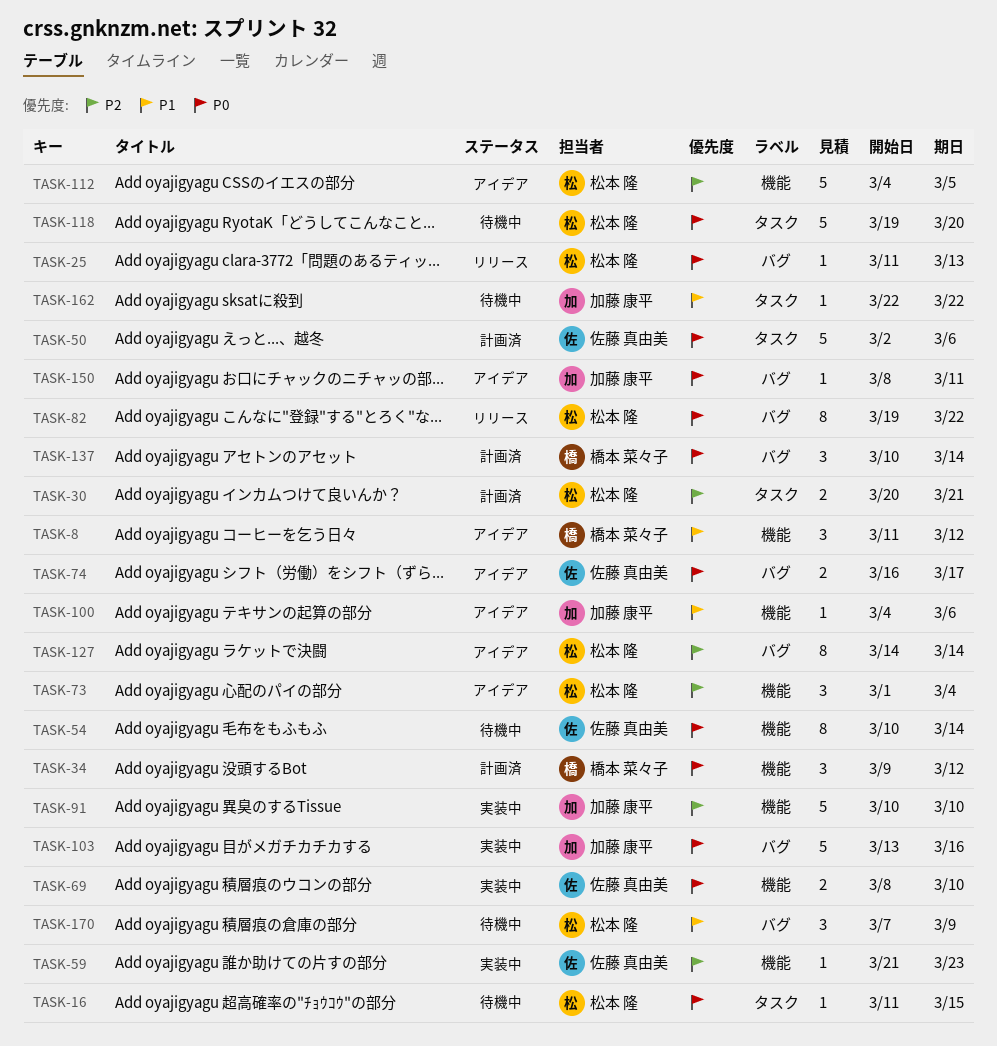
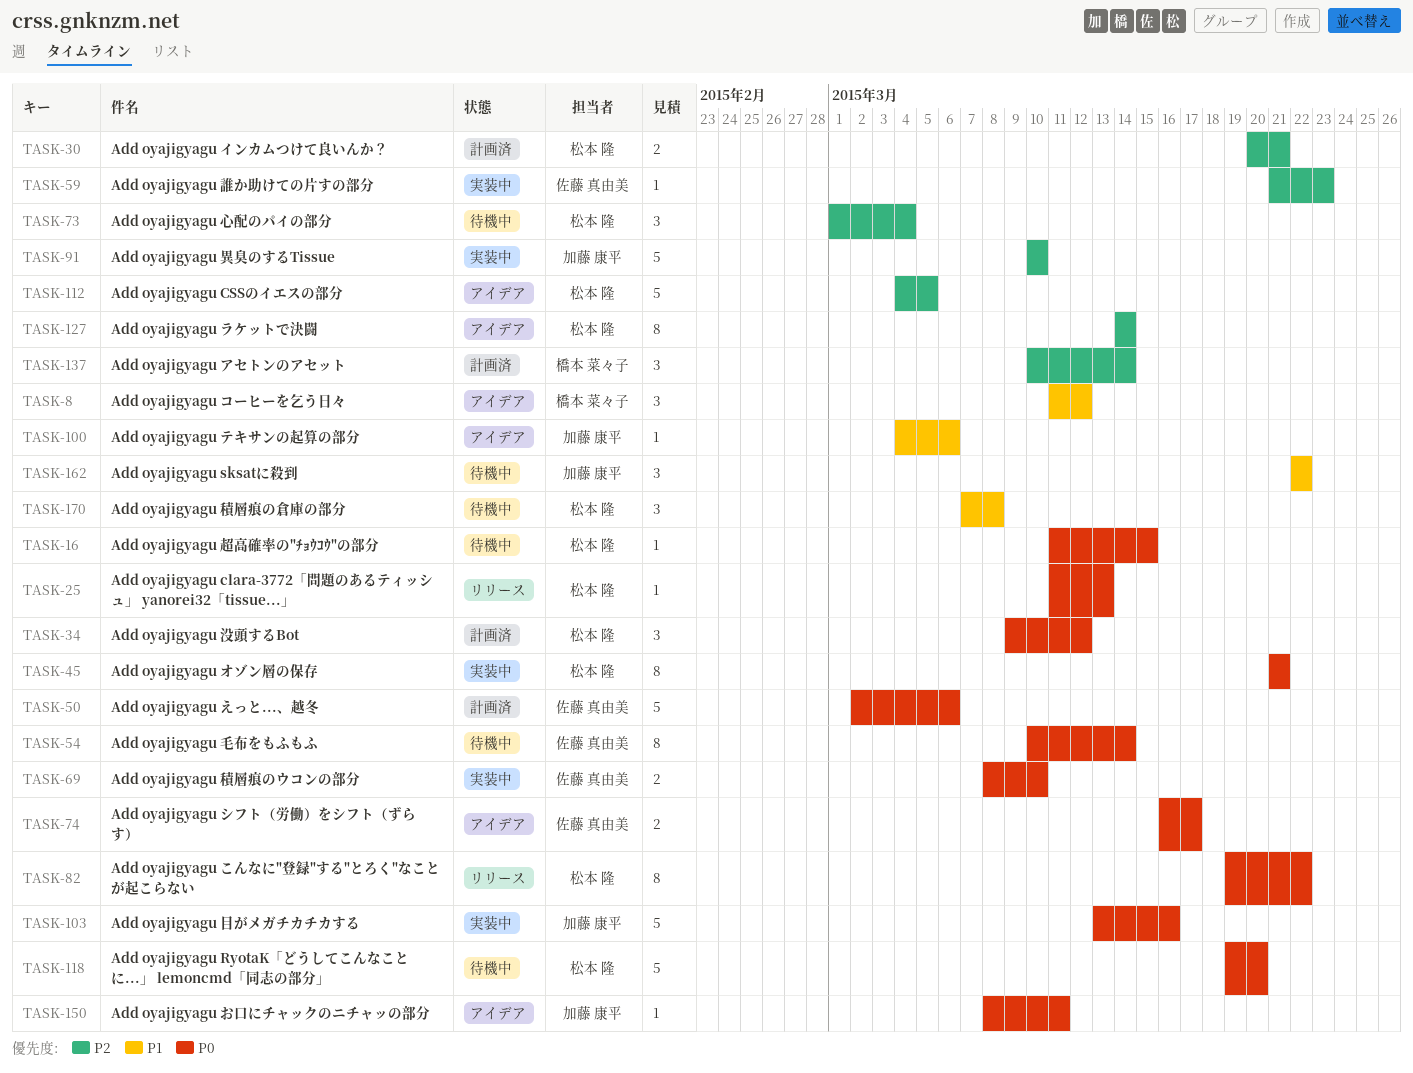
TASK-34, owner: 橋本 菜々子 -> 松本 隆
TASK-45: none -> present
TASK-73, status: アイデア -> 待機中
TASK-137, priority: P0 -> P2
TASK-162, estimate: 1 -> 3
TASK-170, due: Mar 9 -> Mar 8

